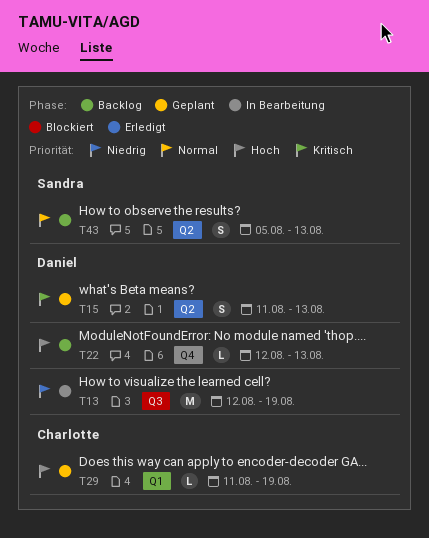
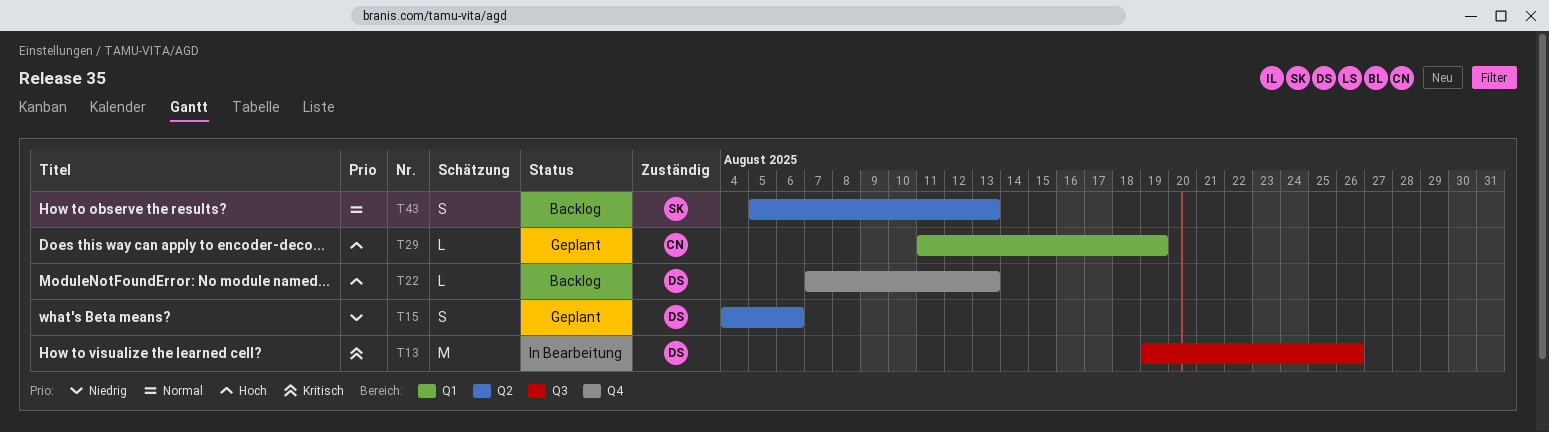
T13, priority: Niedrig -> Kritisch
T13, start: Aug 12 -> Aug 19
T13, due: Aug 19 -> Aug 26
T15, priority: Kritisch -> Niedrig
T15, start: Aug 11 -> Aug 4
T15, due: Aug 13 -> Aug 6
T22, start: Aug 12 -> Aug 7

